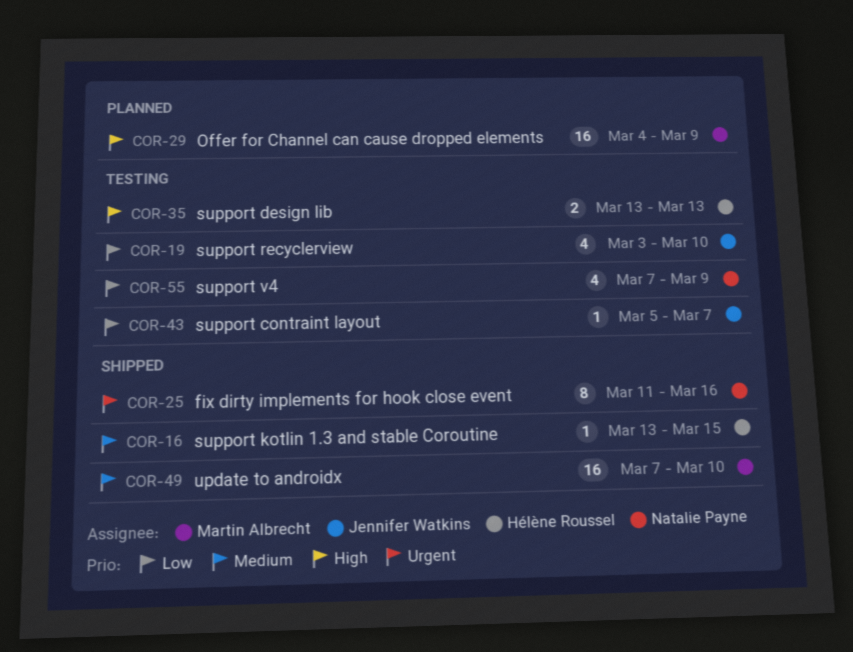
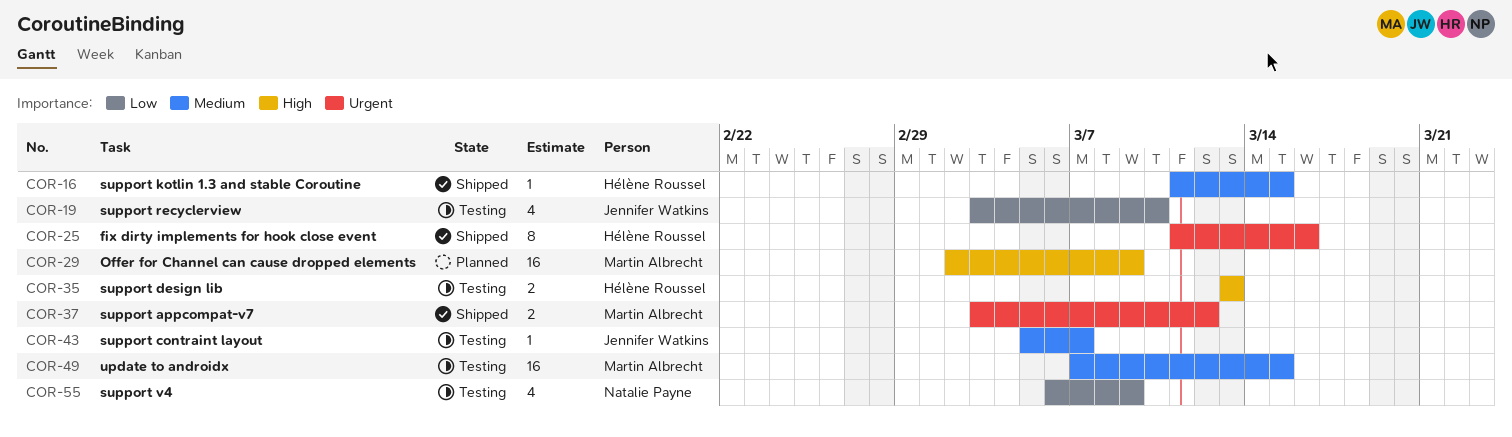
COR-16, start: Mar 13 -> Mar 11
COR-25, owner: Natalie Payne -> Hélène Roussel
COR-29, start: Mar 4 -> Mar 2
COR-37: none -> present
COR-43, priority: Low -> Medium
COR-49, status: Shipped -> Testing
COR-49, due: Mar 10 -> Mar 15
COR-55, start: Mar 7 -> Mar 6

